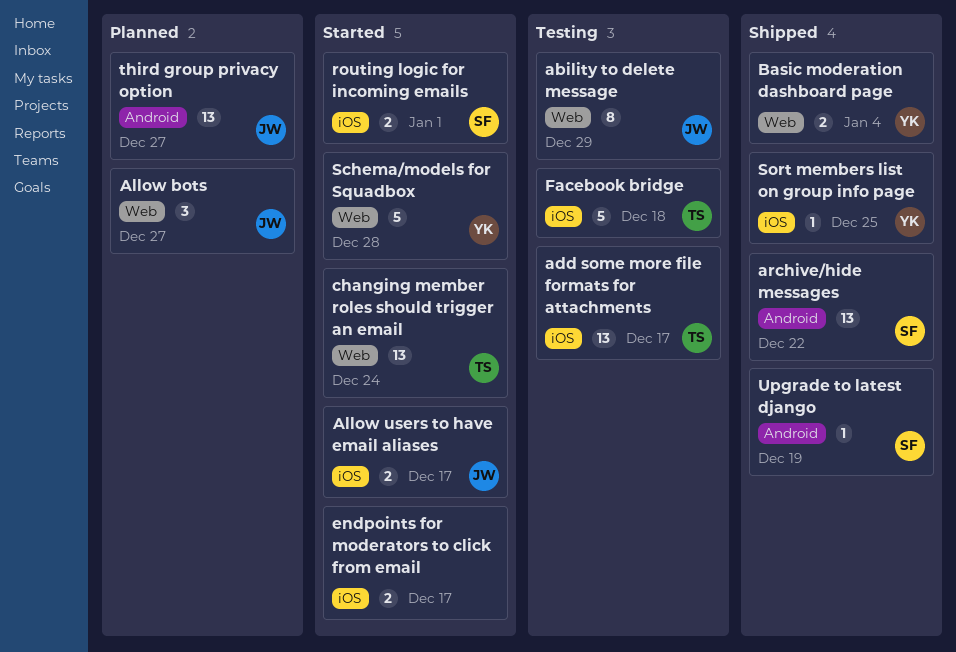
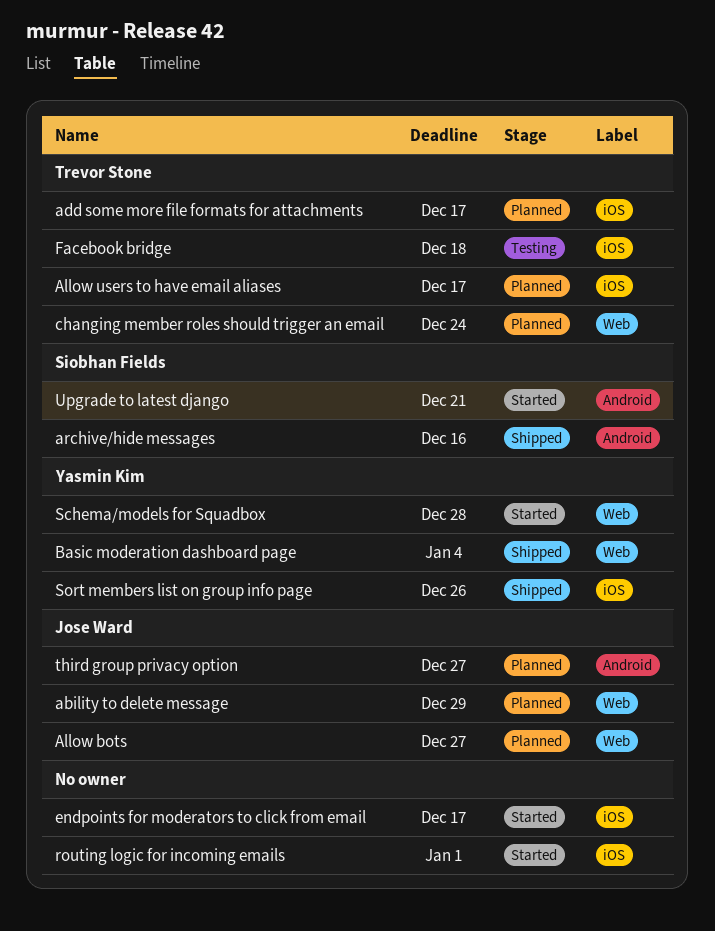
ability to delete message, status: Testing -> Planned
add some more file formats for attachments, status: Testing -> Planned
Allow users to have email aliases, status: Started -> Planned
Allow users to have email aliases, owner: Jose Ward -> Trevor Stone
archive/hide messages, due: Dec 22 -> Dec 16
changing member roles should trigger an email, status: Started -> Planned
routing logic for incoming emails, owner: Siobhan Fields -> none
Sort members list on group info page, due: Dec 25 -> Dec 26
Upgrade to latest django, status: Shipped -> Started
Upgrade to latest django, due: Dec 19 -> Dec 21

